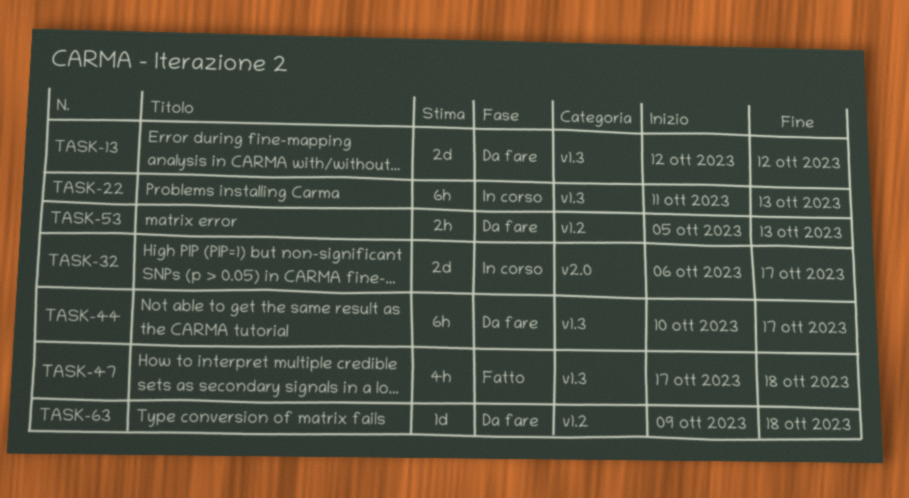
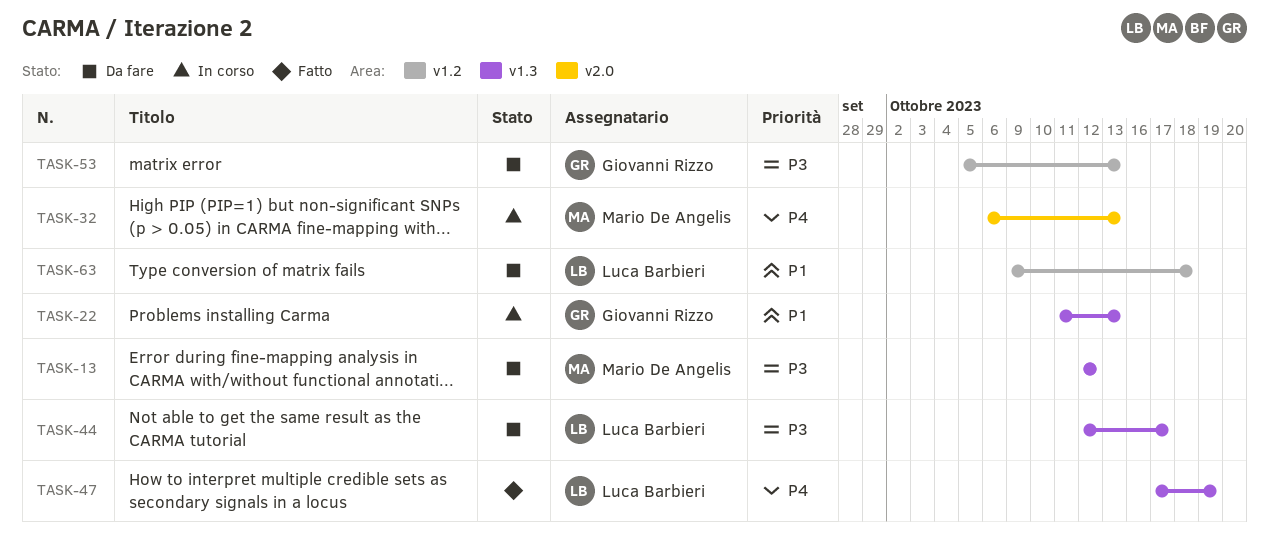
TASK-32, due: Oct 17 -> Oct 13
TASK-44, start: Oct 10 -> Oct 12
TASK-47, due: Oct 18 -> Oct 19

